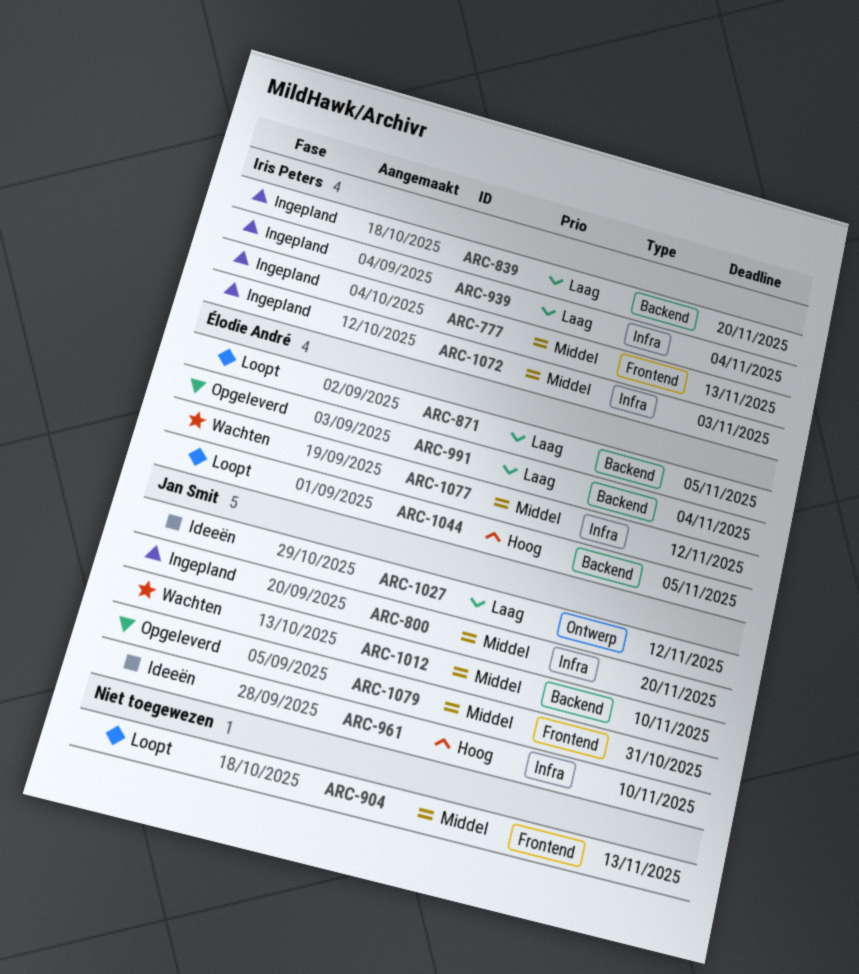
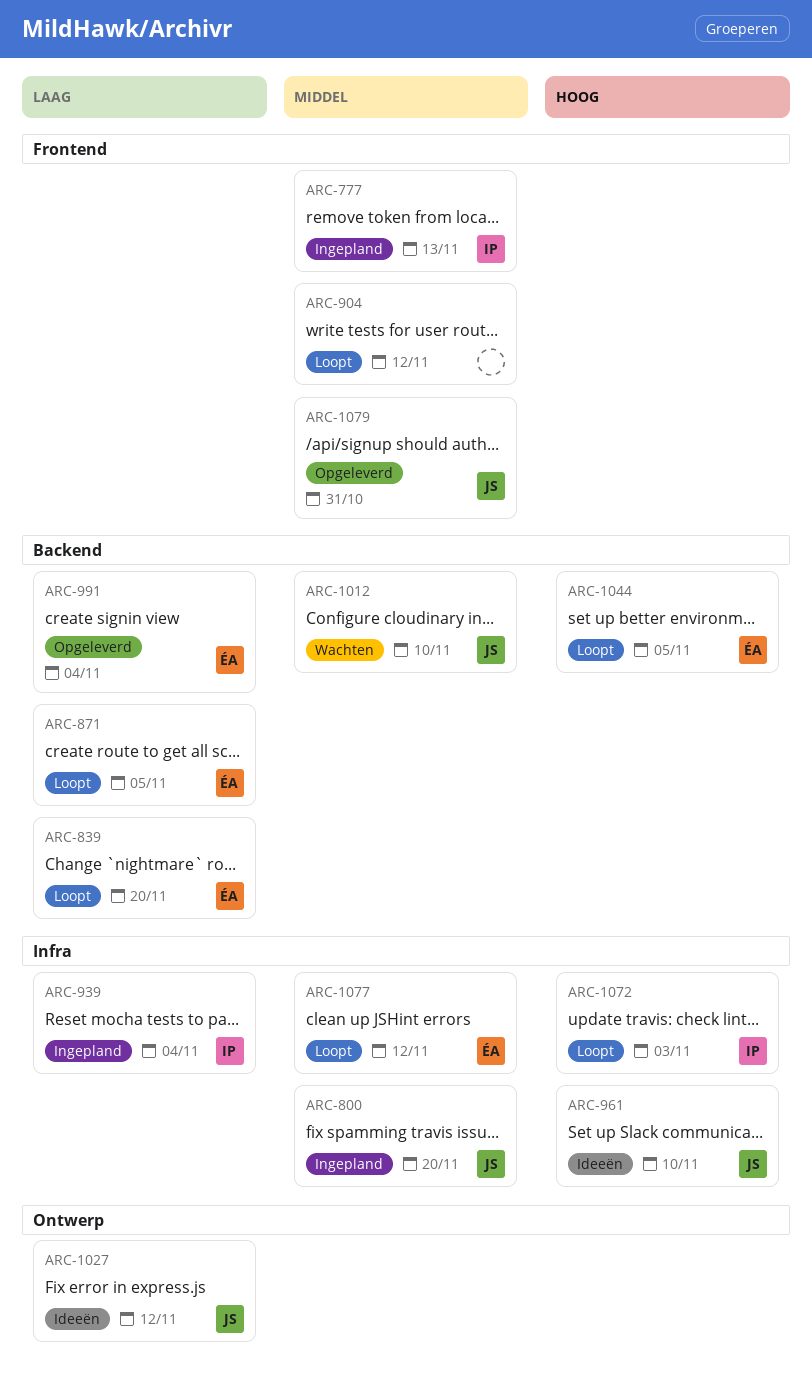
ARC-839, status: Ingepland -> Loopt
ARC-839, owner: Iris Peters -> Élodie André
ARC-904, due: Nov 13 -> Nov 12
ARC-1072, status: Ingepland -> Loopt
ARC-1072, priority: Middel -> Hoog
ARC-1077, status: Wachten -> Loopt

